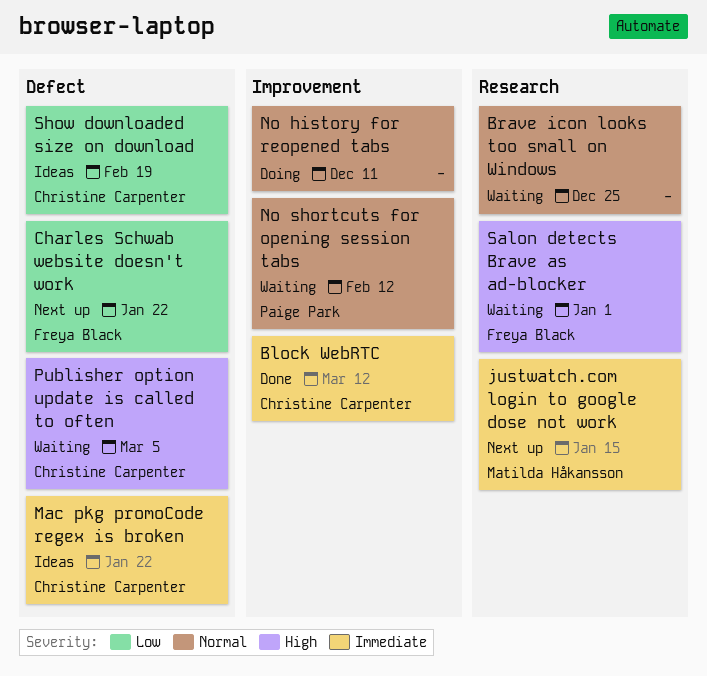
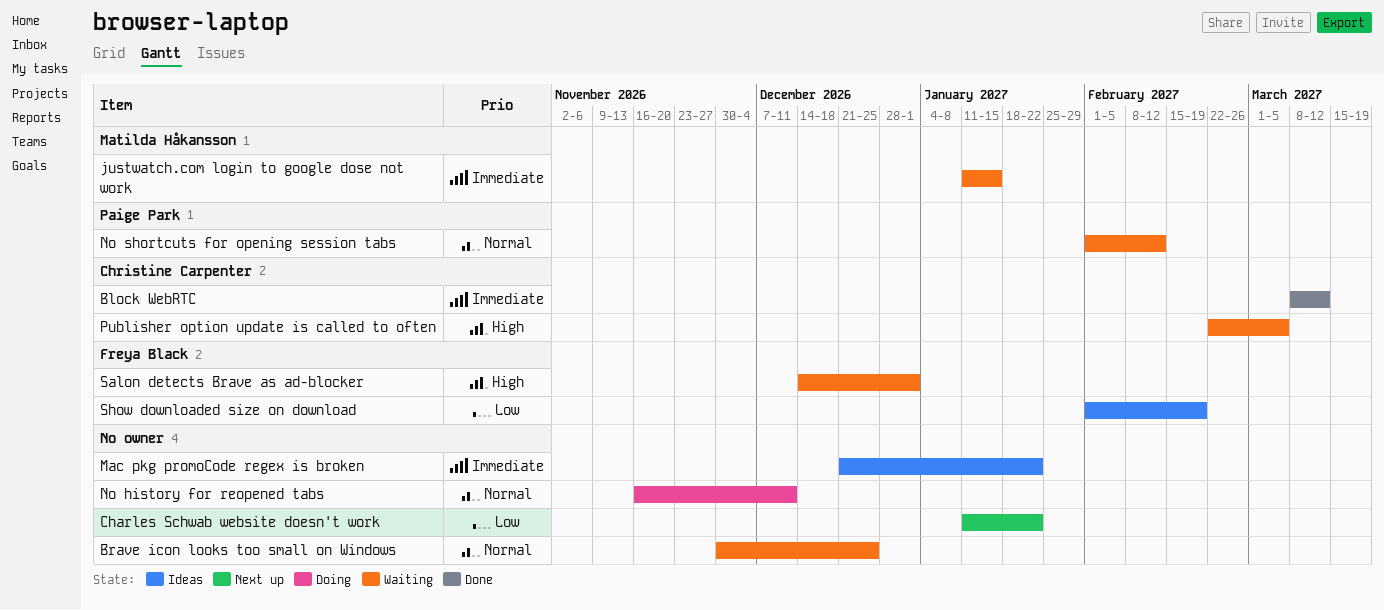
Charles Schwab website doesn't work, owner: Freya Black -> none
justwatch.com login to google dose not work, status: Next up -> Waiting
Mac pkg promoCode regex is broken, owner: Christine Carpenter -> none
Show downloaded size on download, owner: Christine Carpenter -> Freya Black

